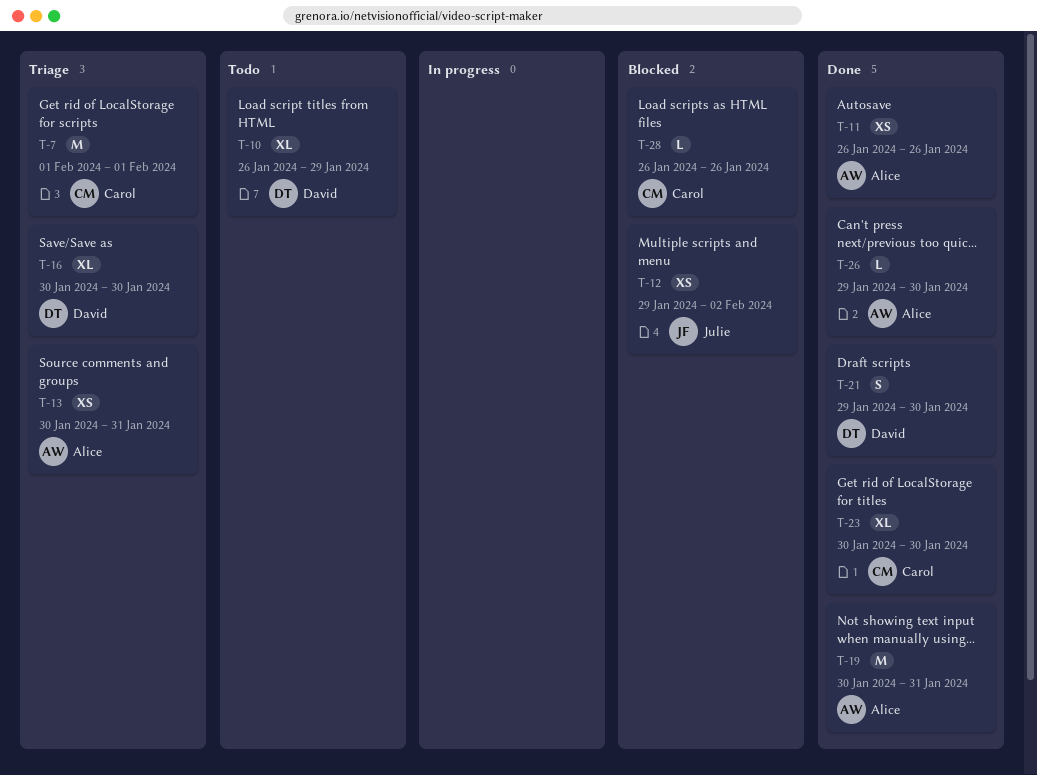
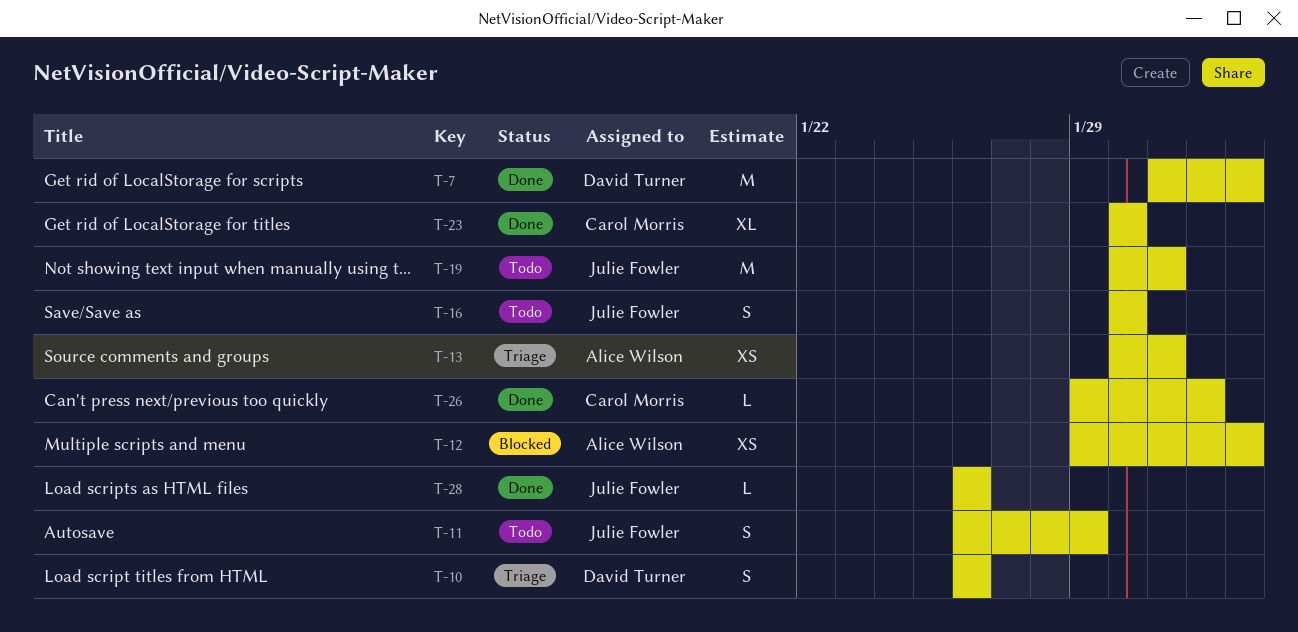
T-7, status: Triage -> Done
T-7, owner: Carol Morris -> David Turner
T-7, start: Feb 1 -> Jan 31
T-7, due: Feb 1 -> Feb 2
T-10, status: Todo -> Triage
T-10, estimate: XL -> S
T-10, due: Jan 29 -> Jan 26
T-11, status: Done -> Todo
T-11, owner: Alice Wilson -> Julie Fowler
T-11, estimate: XS -> S
T-11, due: Jan 26 -> Jan 29
T-12, owner: Julie Fowler -> Alice Wilson
T-16, status: Triage -> Todo
T-16, owner: David Turner -> Julie Fowler
T-16, estimate: XL -> S
T-19, status: Done -> Todo
T-19, owner: Alice Wilson -> Julie Fowler
T-21: present -> none
T-26, owner: Alice Wilson -> Carol Morris
T-26, due: Jan 30 -> Feb 1
T-28, status: Blocked -> Done
T-28, owner: Carol Morris -> Julie Fowler

